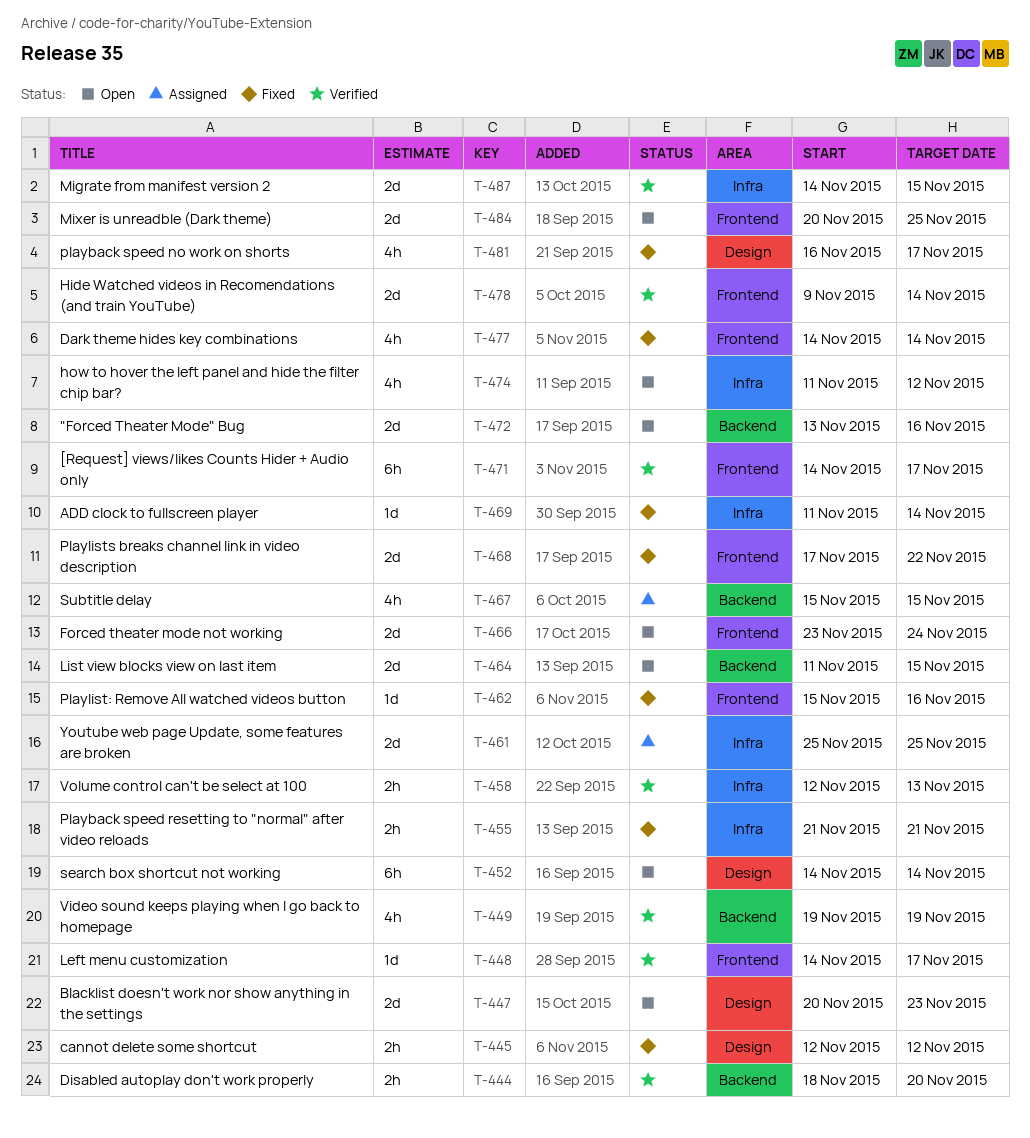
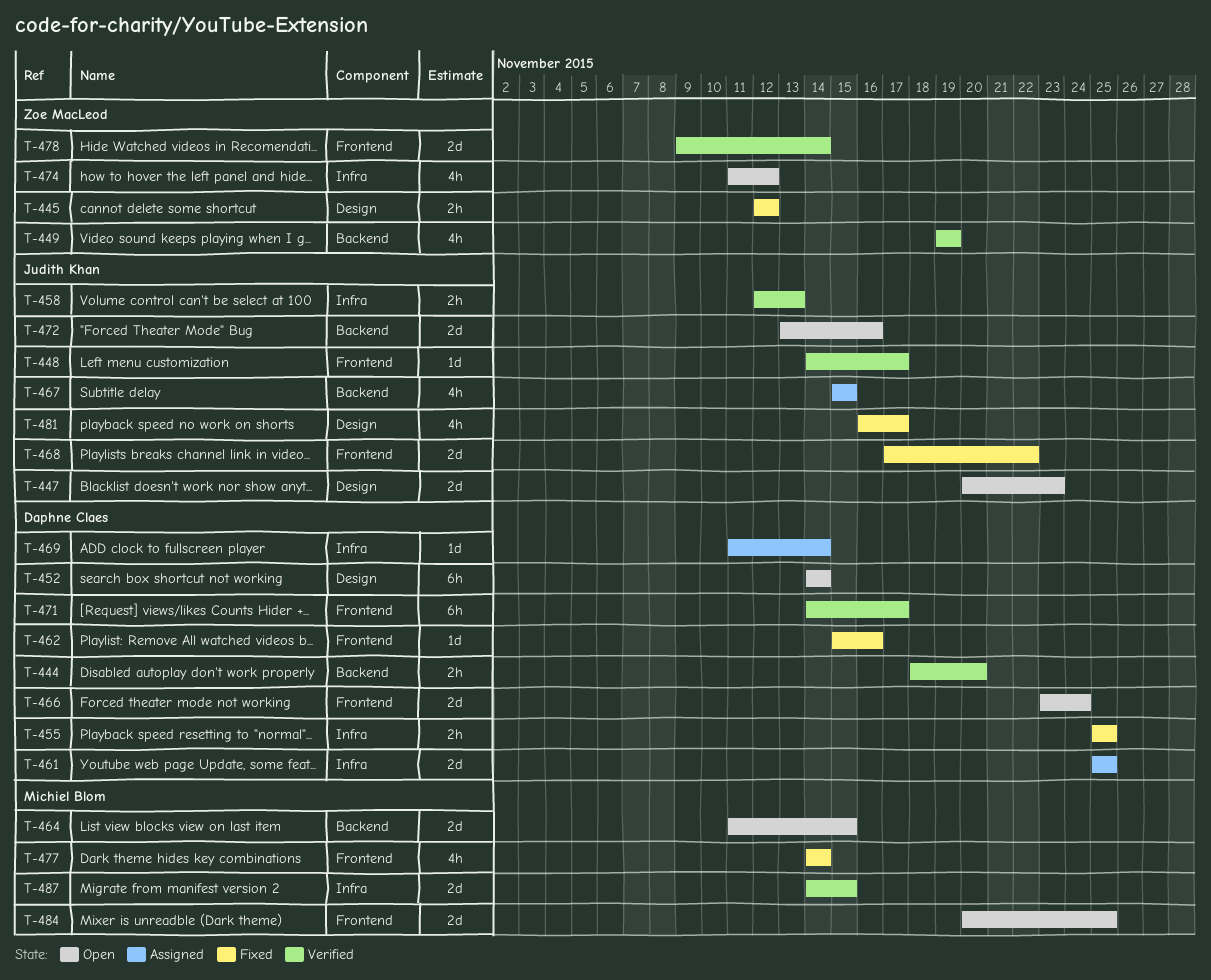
T-455, start: Nov 21 -> Nov 25
T-455, due: Nov 21 -> Nov 25
T-469, status: Fixed -> Assigned

